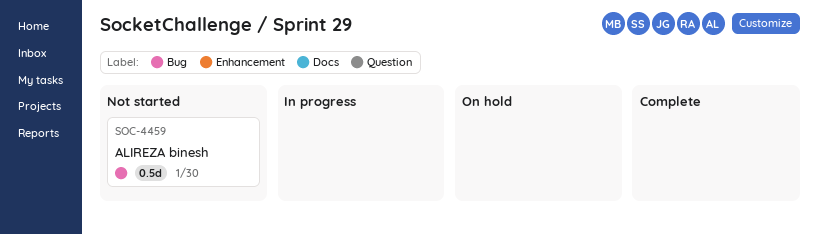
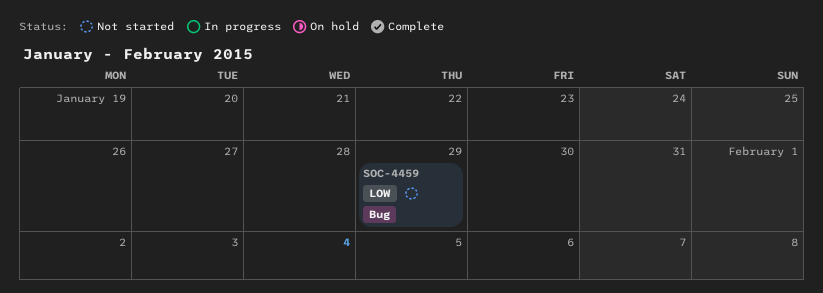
SOC-4459, due: Jan 30 -> Jan 29

